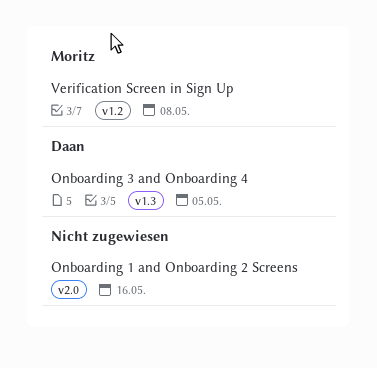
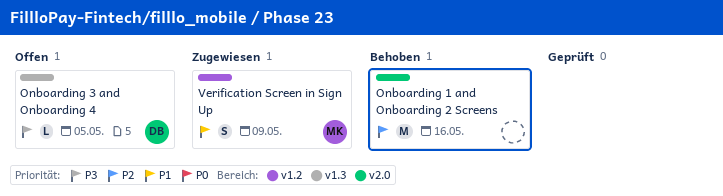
Verification Screen in Sign Up, due: May 8 -> May 9

